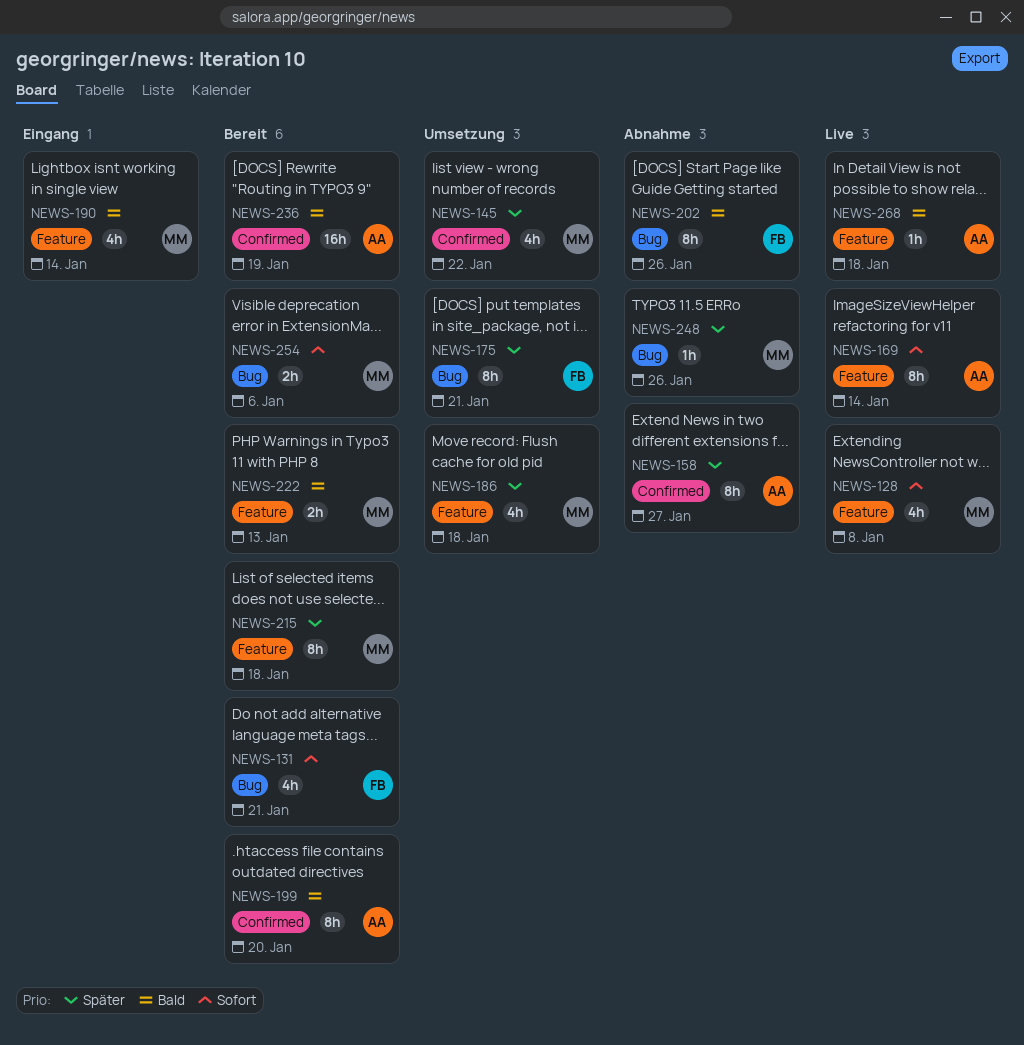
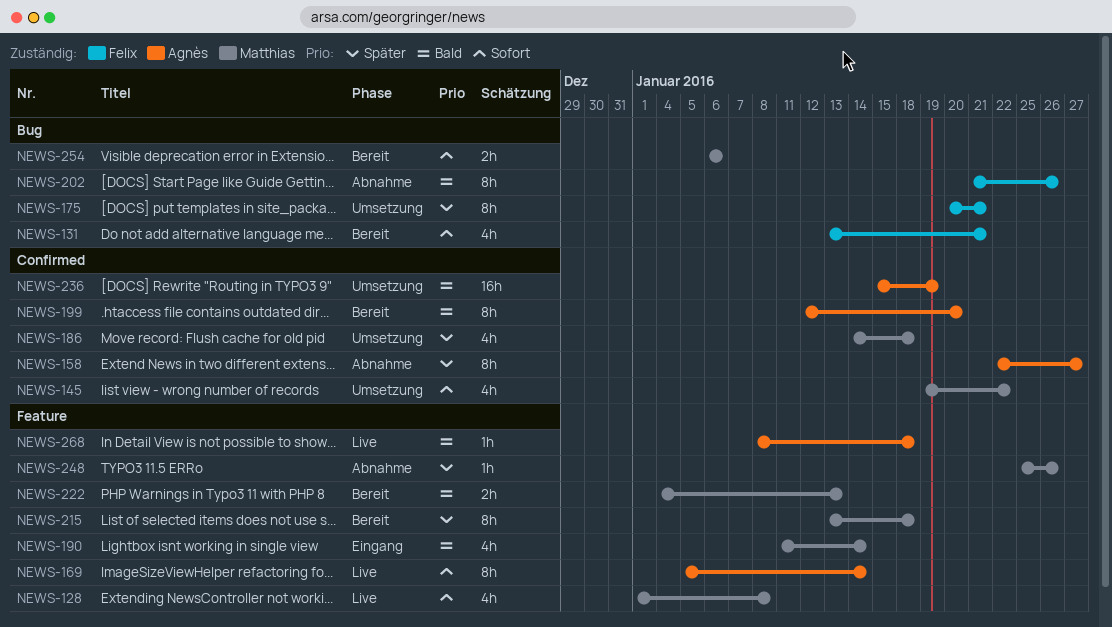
NEWS-145, priority: Später -> Sofort
NEWS-186, label: Feature -> Confirmed
NEWS-236, status: Bereit -> Umsetzung
NEWS-248, label: Bug -> Feature

